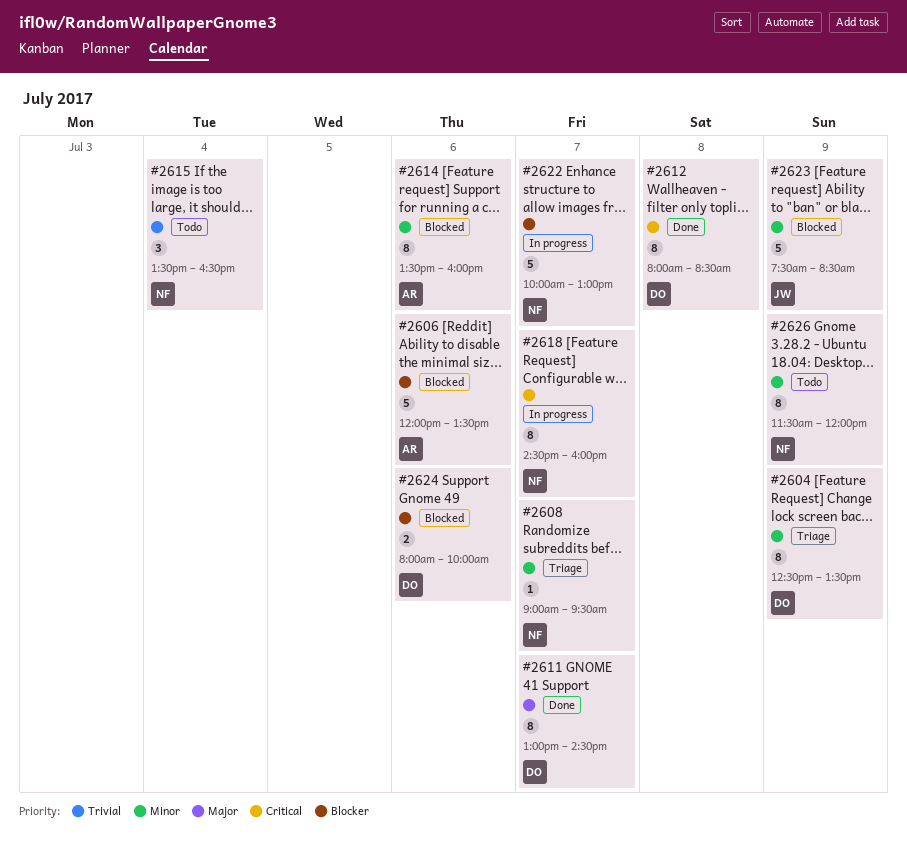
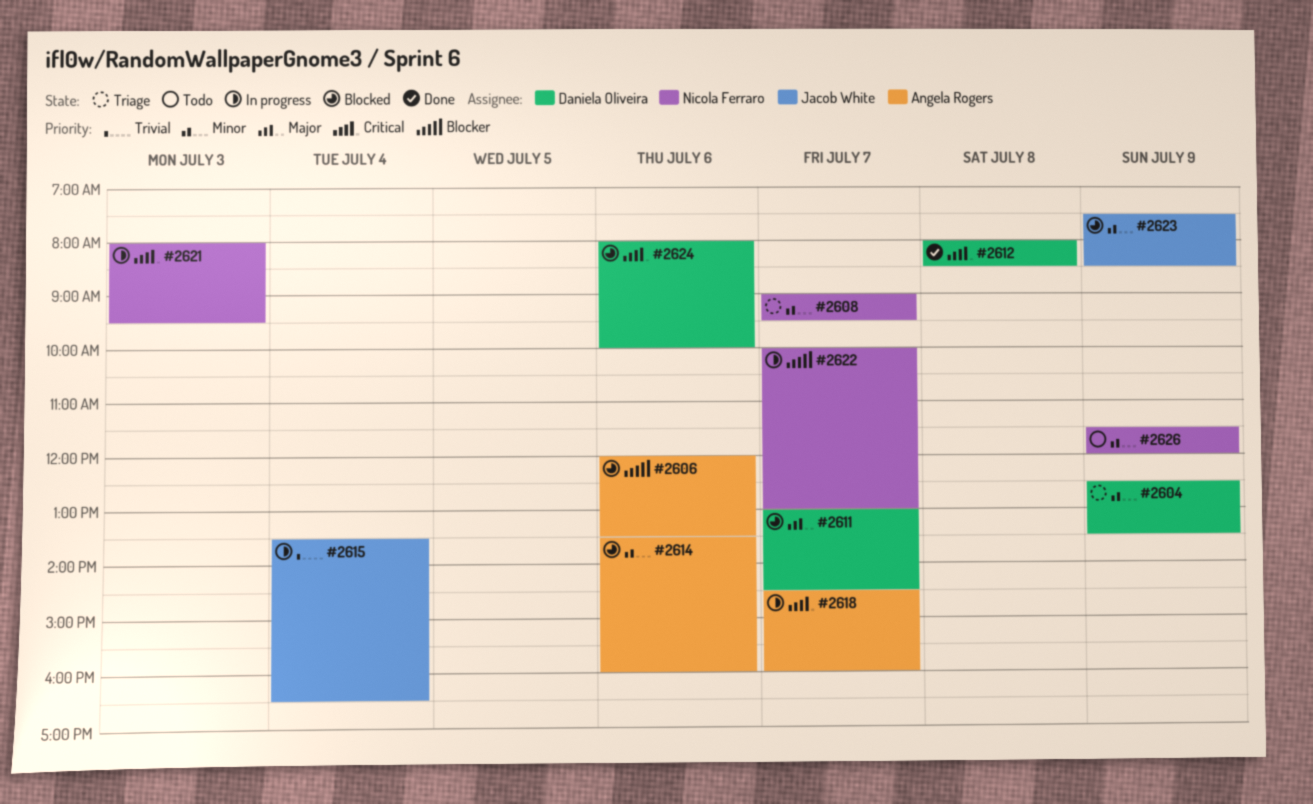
#2611, status: Done -> Blocked
#2615, status: Todo -> In progress
#2615, owner: Nicola Ferraro -> Jacob White
#2618, owner: Nicola Ferraro -> Angela Rogers
#2621: none -> present
#2624, priority: Blocker -> Critical

